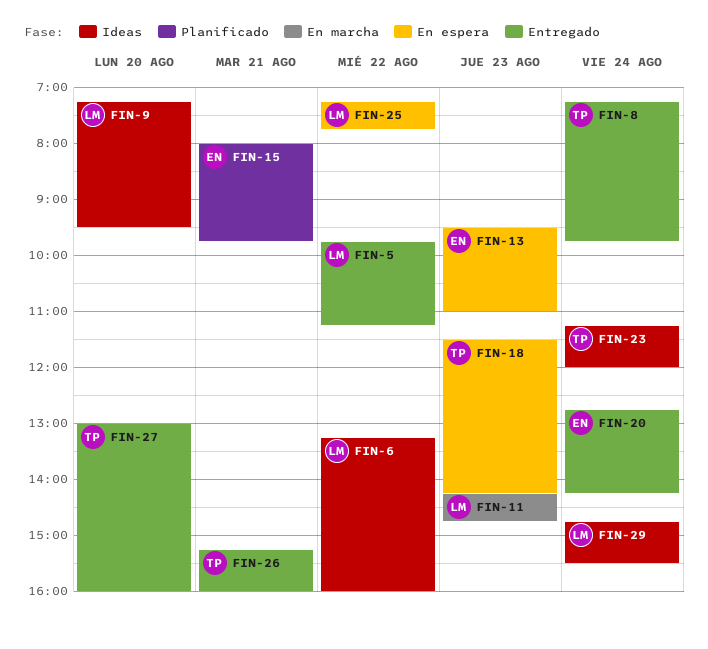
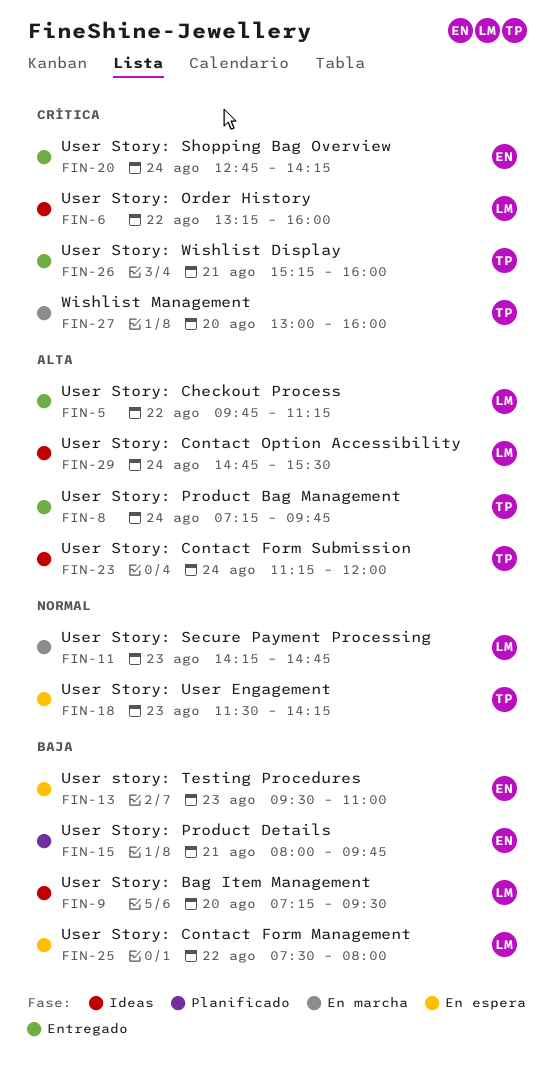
FIN-25, begins: 07:15 -> 07:30
FIN-25, ends: 07:45 -> 08:00
FIN-27, status: Entregado -> En marcha

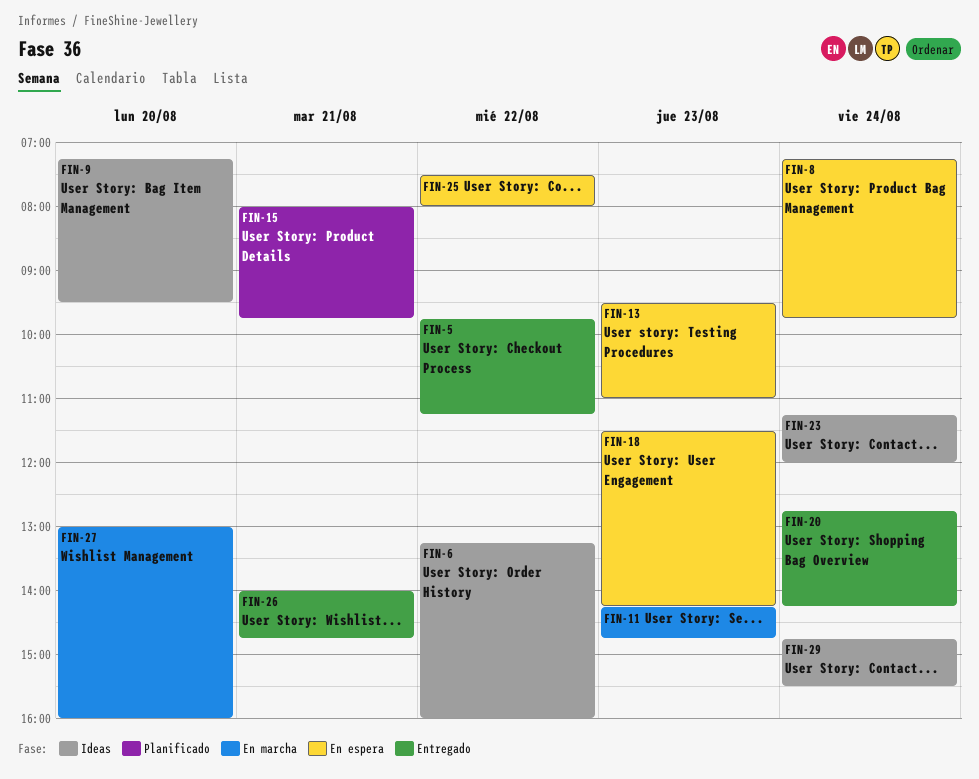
FIN-8, status: Entregado -> En espera
FIN-26, begins: 15:15 -> 14:00
FIN-26, ends: 16:00 -> 14:45

